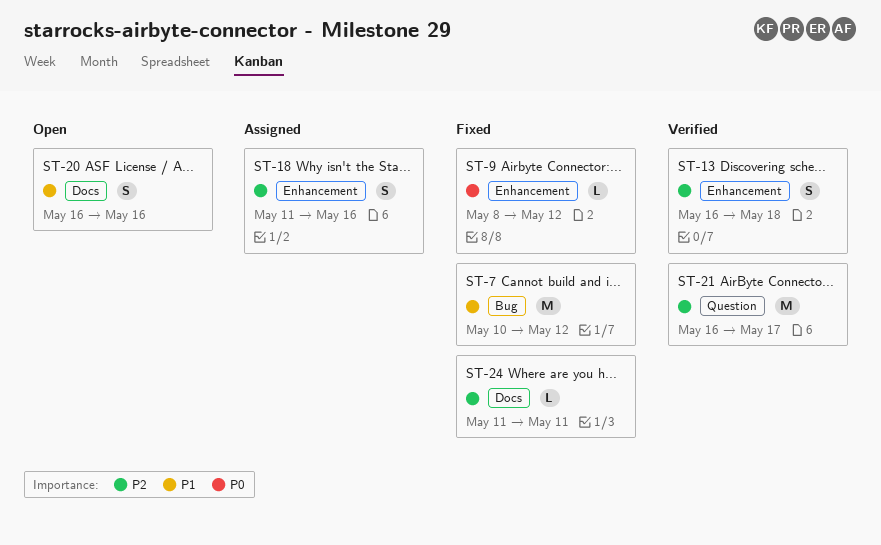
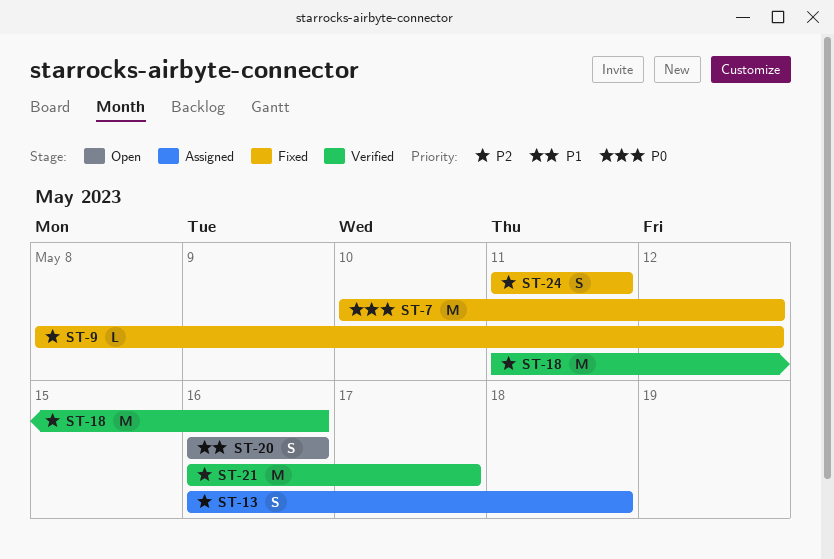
ST-7, priority: P1 -> P0
ST-9, priority: P0 -> P2
ST-13, status: Verified -> Assigned
ST-18, status: Assigned -> Verified
ST-18, estimate: S -> M
ST-24, estimate: L -> S

